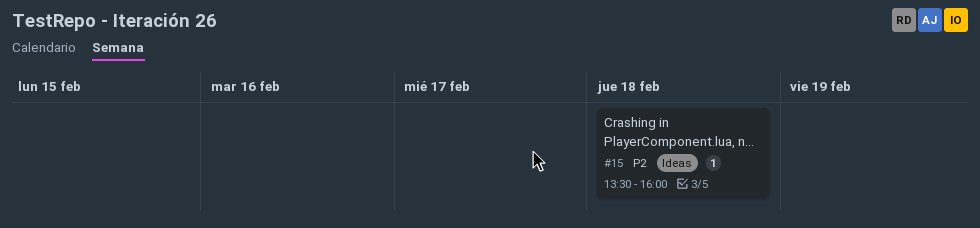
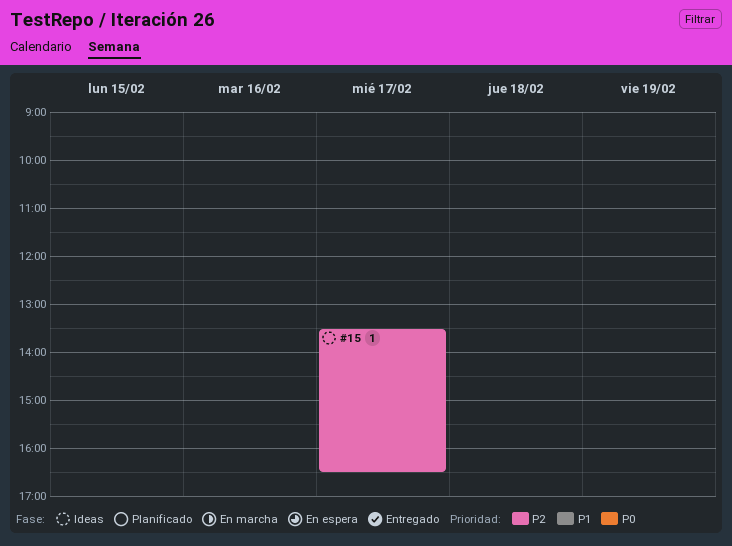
#15, day: Feb 18 -> Feb 17
#15, ends: 16:00 -> 16:30

